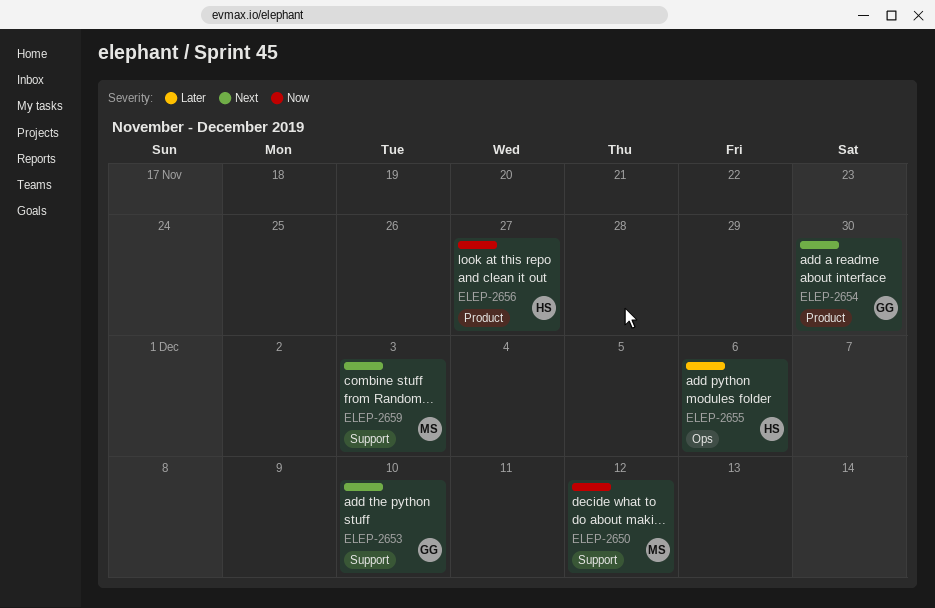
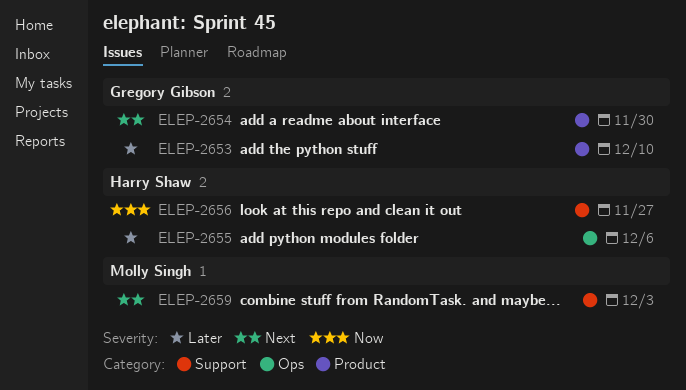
ELEP-2650: present -> none
ELEP-2653, priority: Next -> Later
ELEP-2653, label: Support -> Product
ELEP-2656, label: Product -> Support

